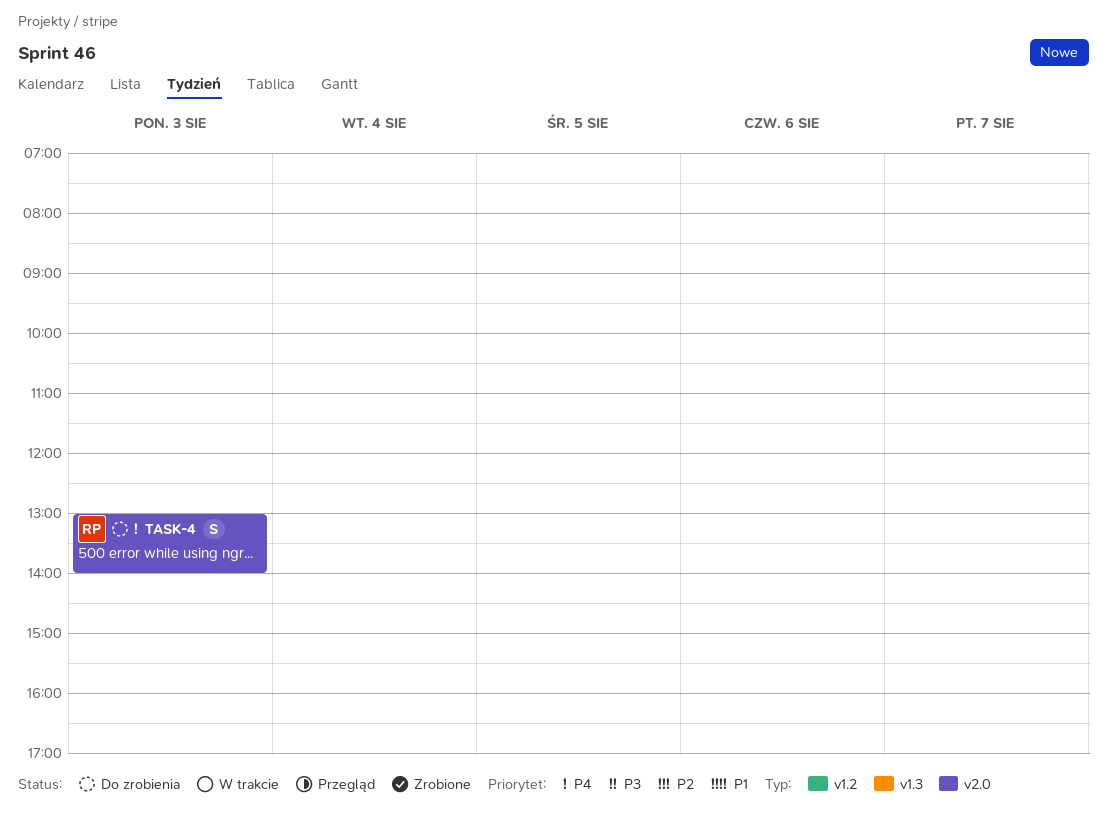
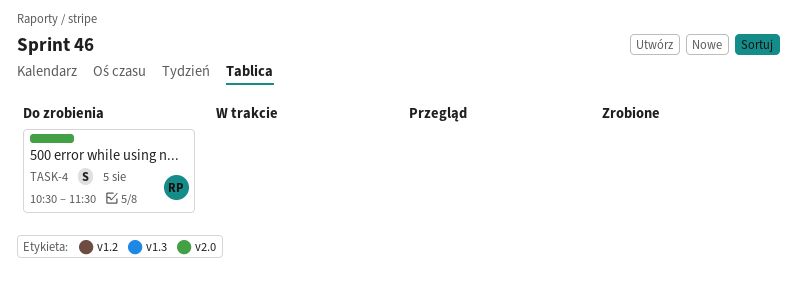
TASK-4, day: Aug 3 -> Aug 5
TASK-4, begins: 13:00 -> 10:30
TASK-4, ends: 14:00 -> 11:30

